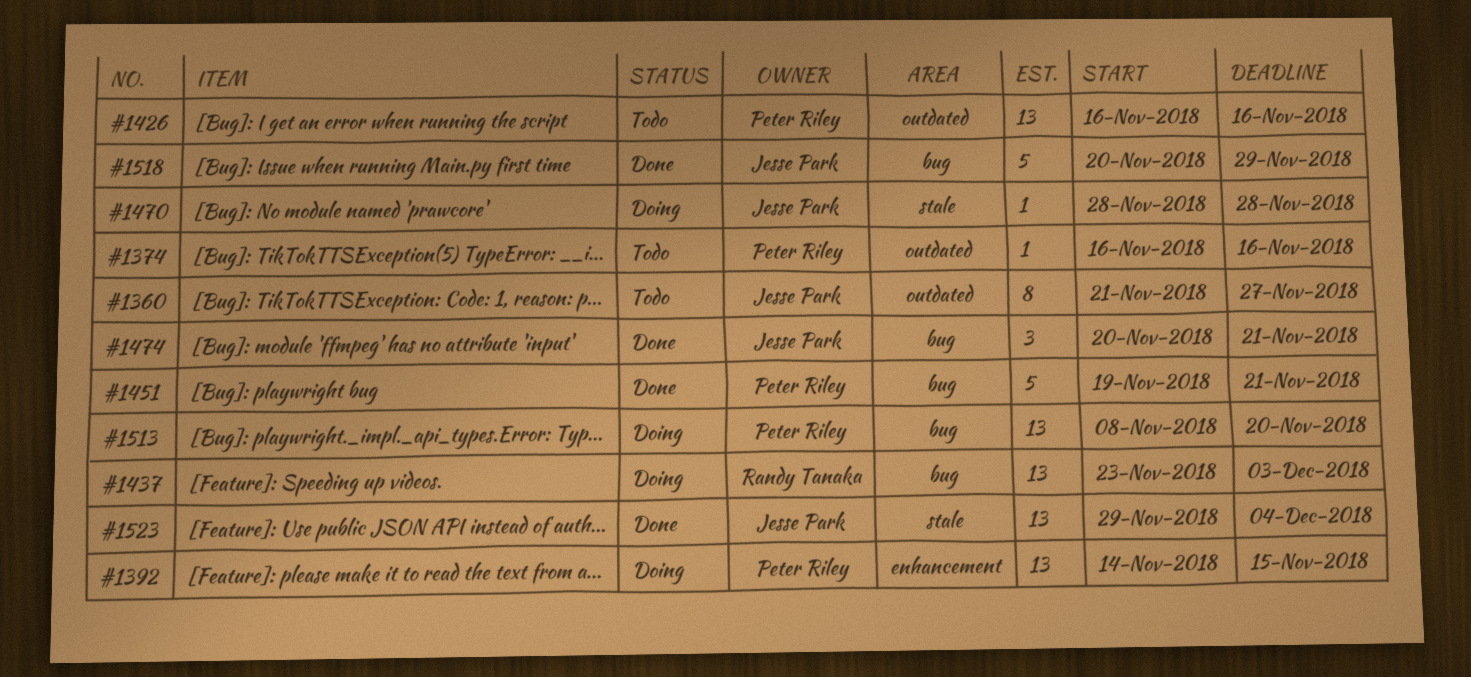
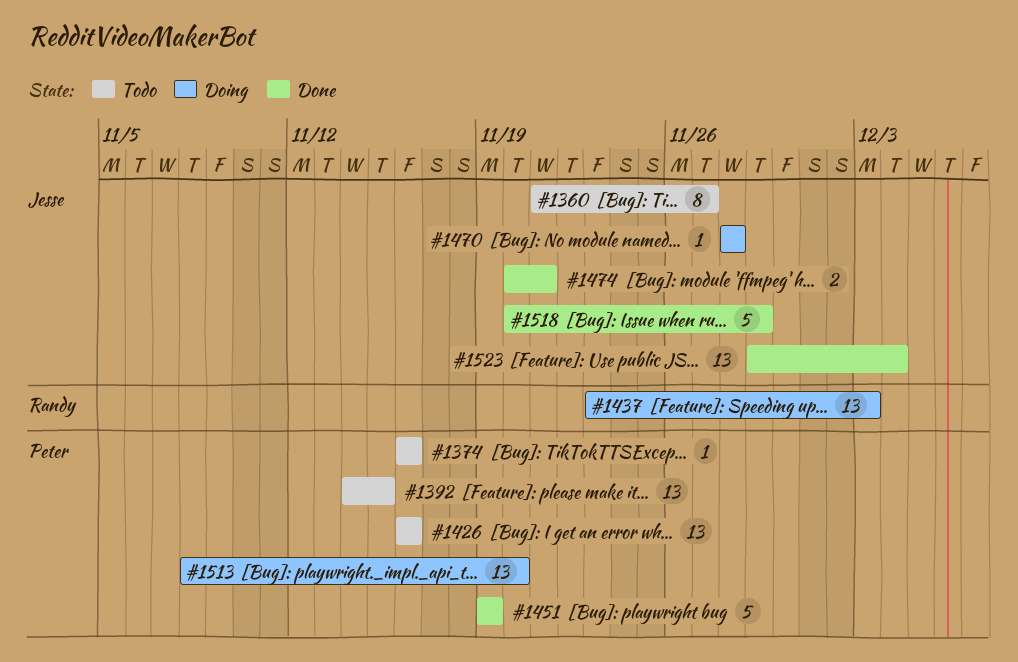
#1392, status: Doing -> Todo
#1451, due: Nov 21 -> Nov 19
#1474, estimate: 3 -> 2

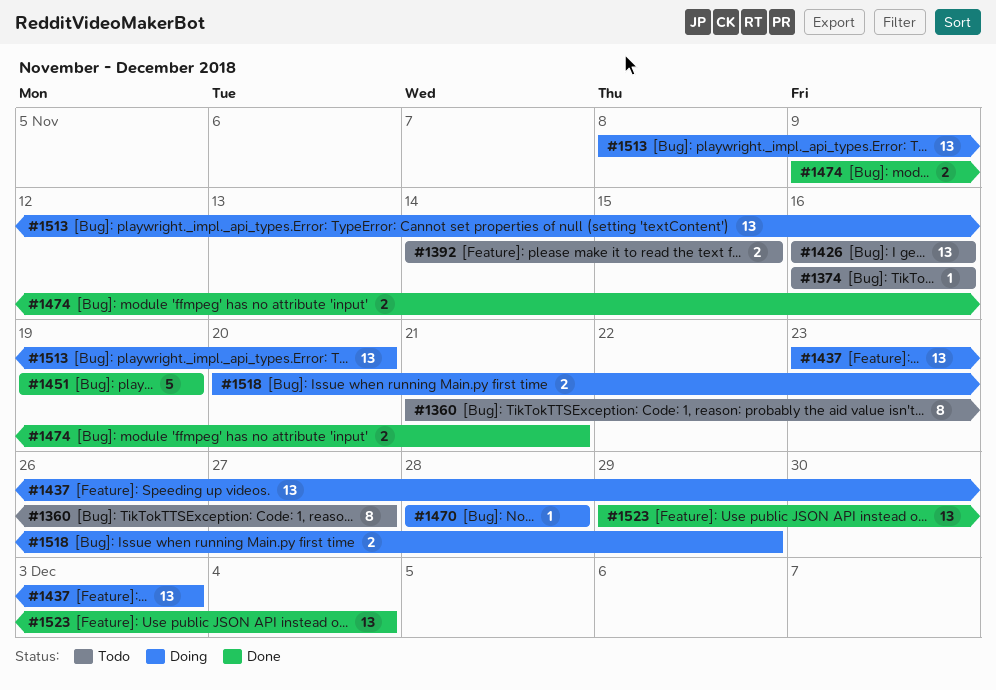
#1392, estimate: 13 -> 2
#1474, start: Nov 20 -> Nov 9
#1518, status: Done -> Doing
#1518, estimate: 5 -> 2

